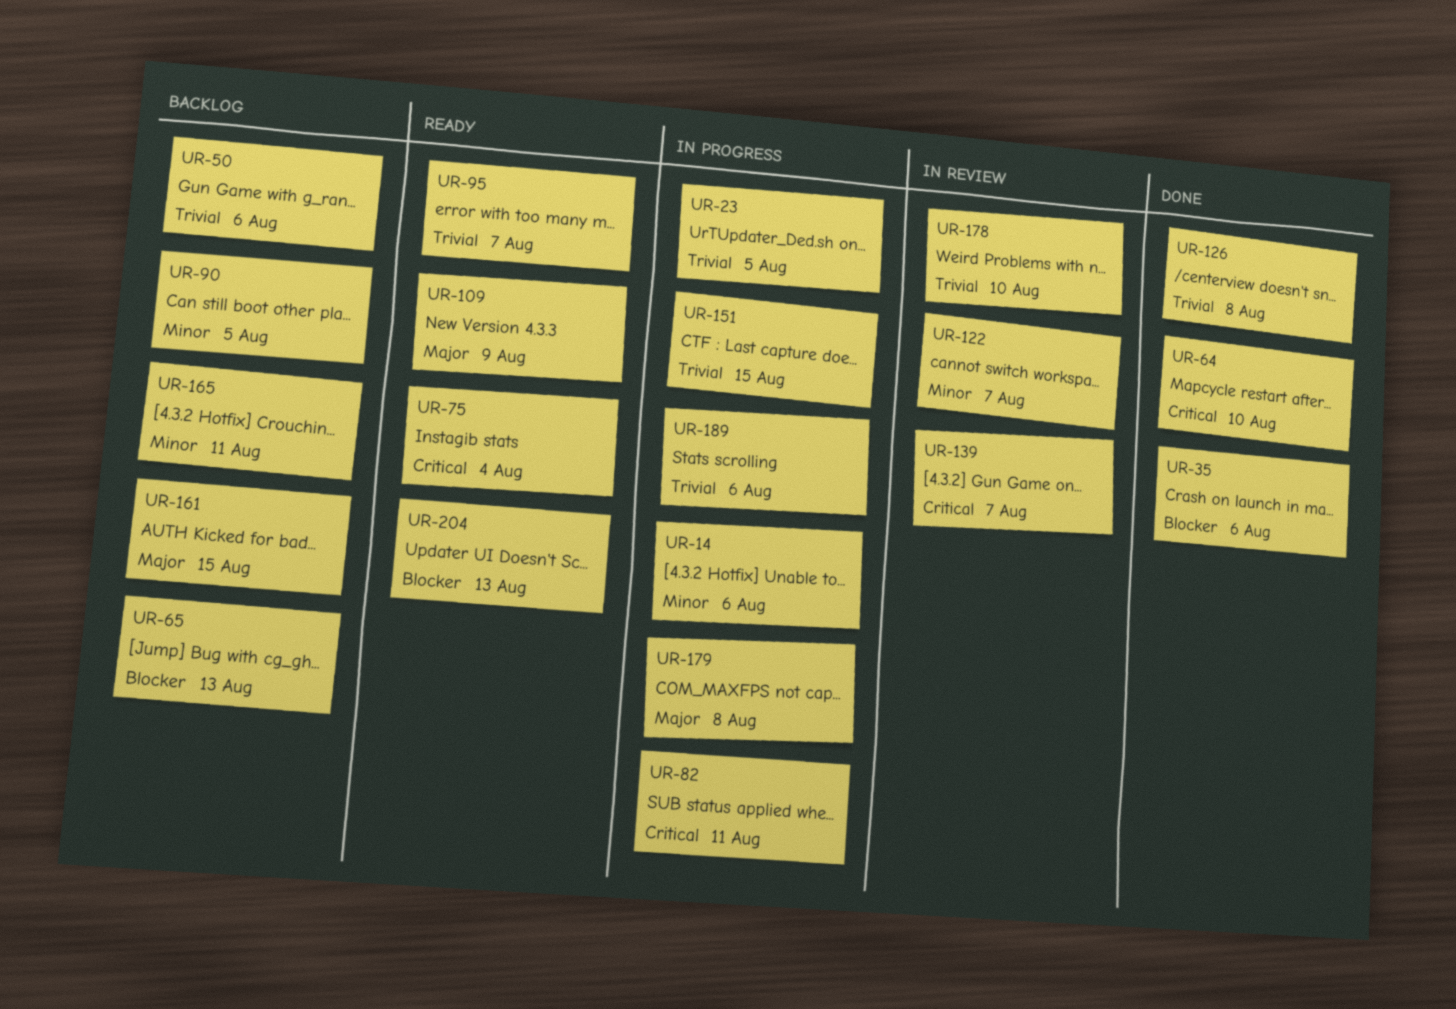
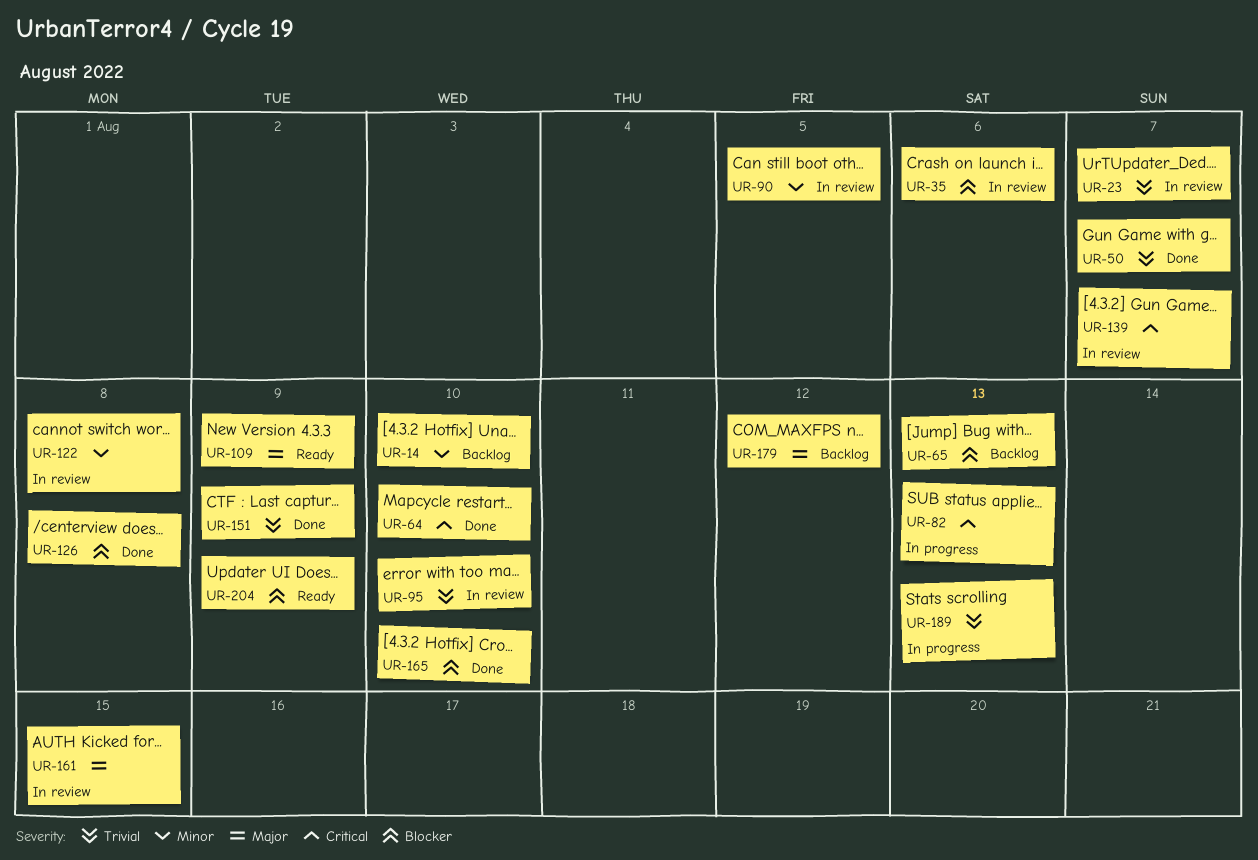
UR-14, status: In progress -> Backlog
UR-14, due: Aug 6 -> Aug 10
UR-23, status: In progress -> In review
UR-23, due: Aug 5 -> Aug 7
UR-35, status: Done -> In review
UR-50, status: Backlog -> Done
UR-50, due: Aug 6 -> Aug 7
UR-75: present -> none
UR-82, due: Aug 11 -> Aug 13
UR-90, status: Backlog -> In review
UR-95, status: Ready -> In review
UR-95, due: Aug 7 -> Aug 10
UR-122, due: Aug 7 -> Aug 8
UR-126, priority: Trivial -> Blocker
UR-151, status: In progress -> Done
UR-151, due: Aug 15 -> Aug 9
UR-161, status: Backlog -> In review
UR-165, status: Backlog -> Done
UR-165, priority: Minor -> Blocker
UR-165, due: Aug 11 -> Aug 10
UR-178: present -> none
UR-179, status: In progress -> Backlog
UR-179, due: Aug 8 -> Aug 12
UR-189, due: Aug 6 -> Aug 13
UR-204, due: Aug 13 -> Aug 9

